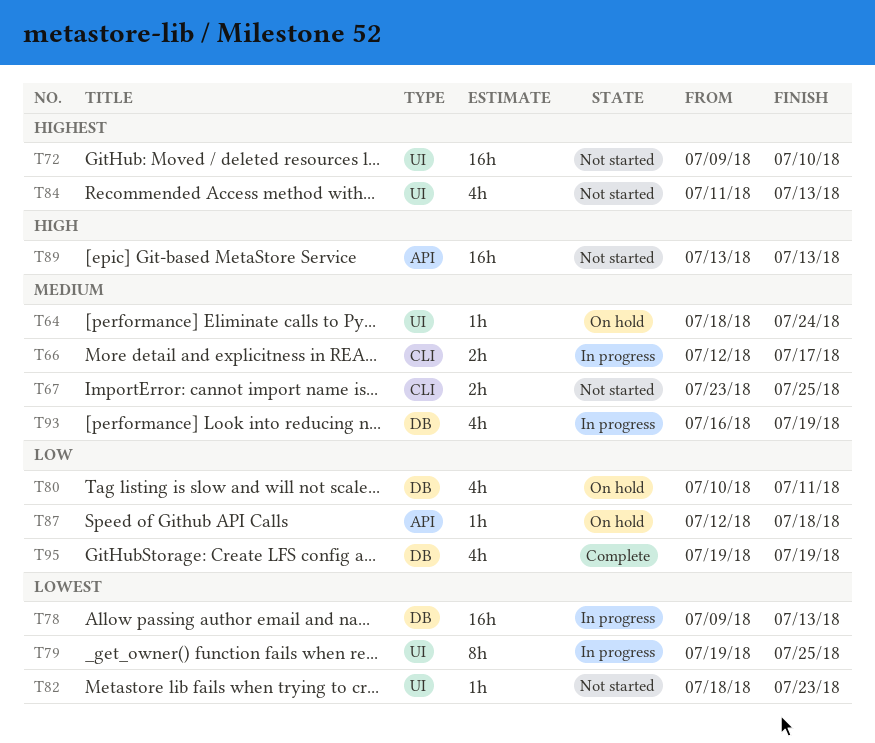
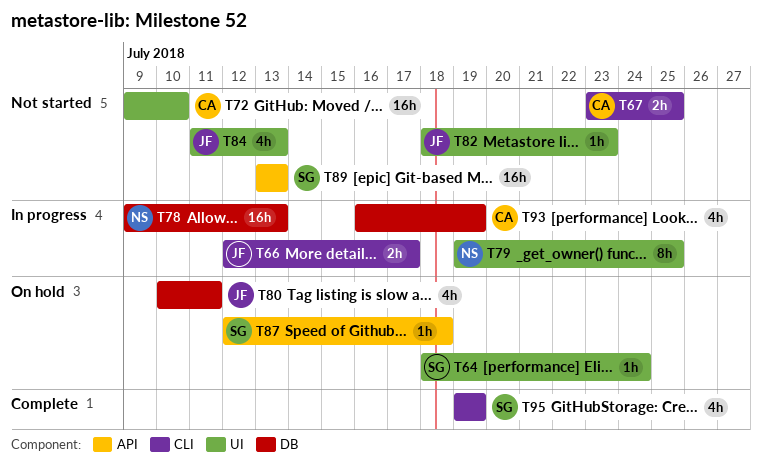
T95, label: DB -> CLI

